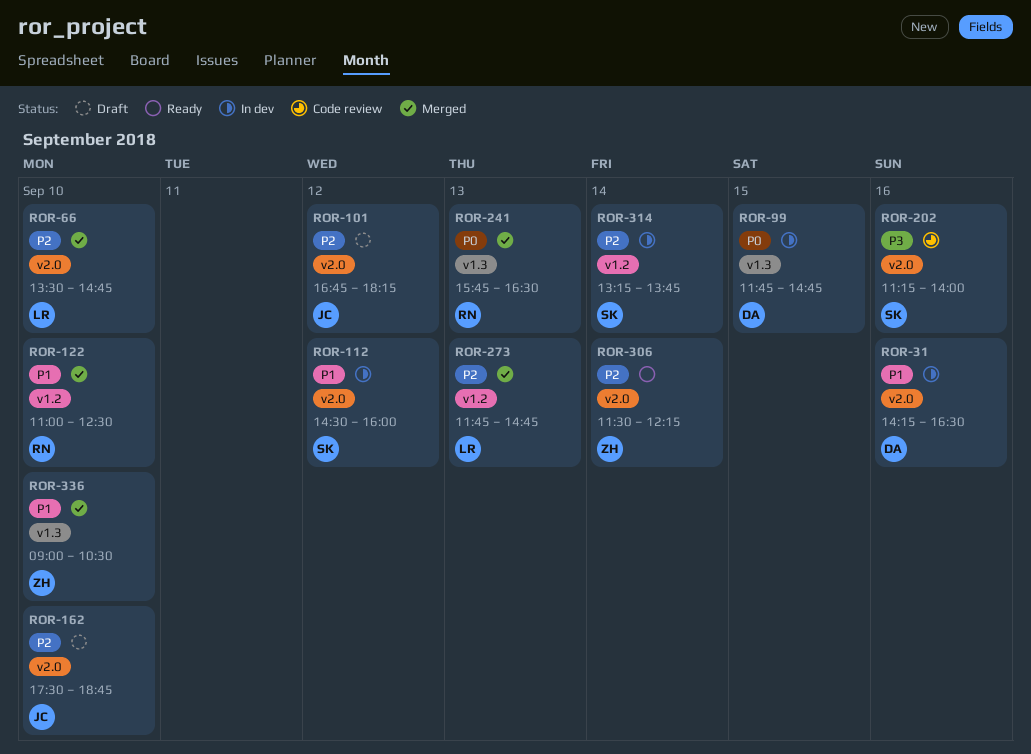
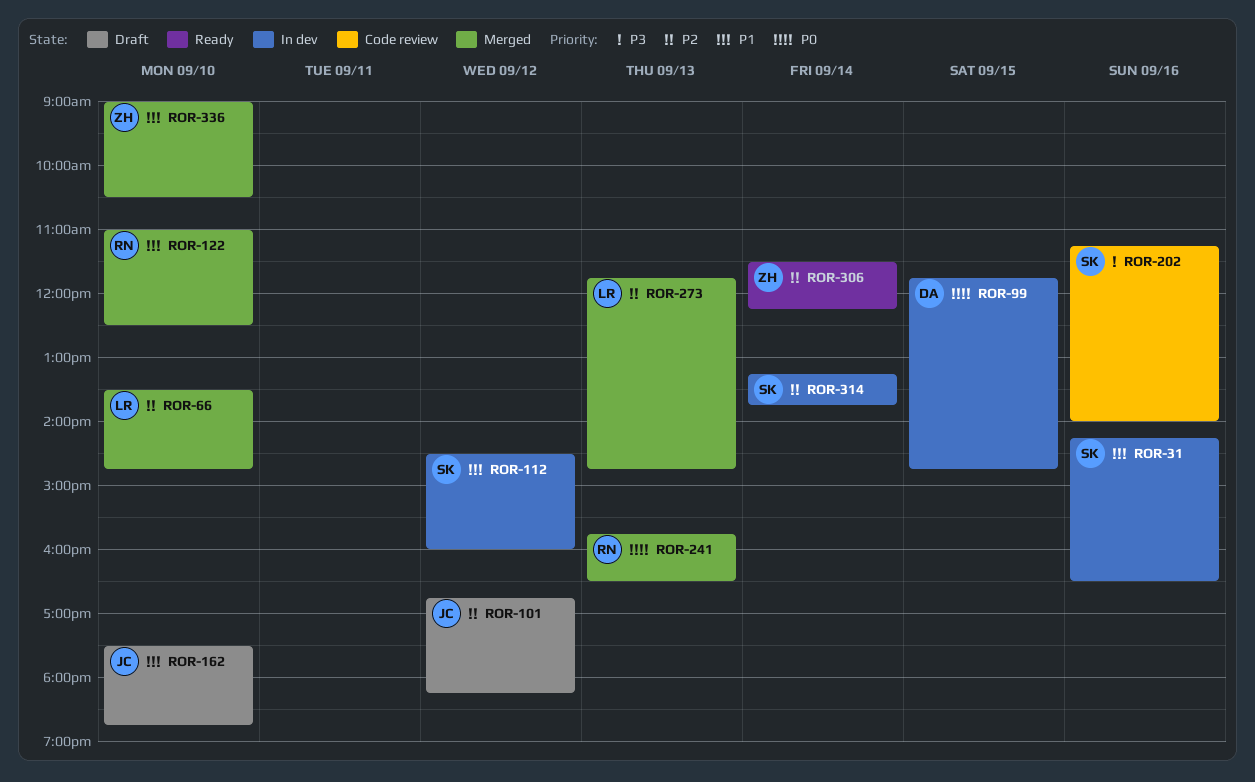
ROR-31, owner: DA -> SK
ROR-162, priority: P2 -> P1

